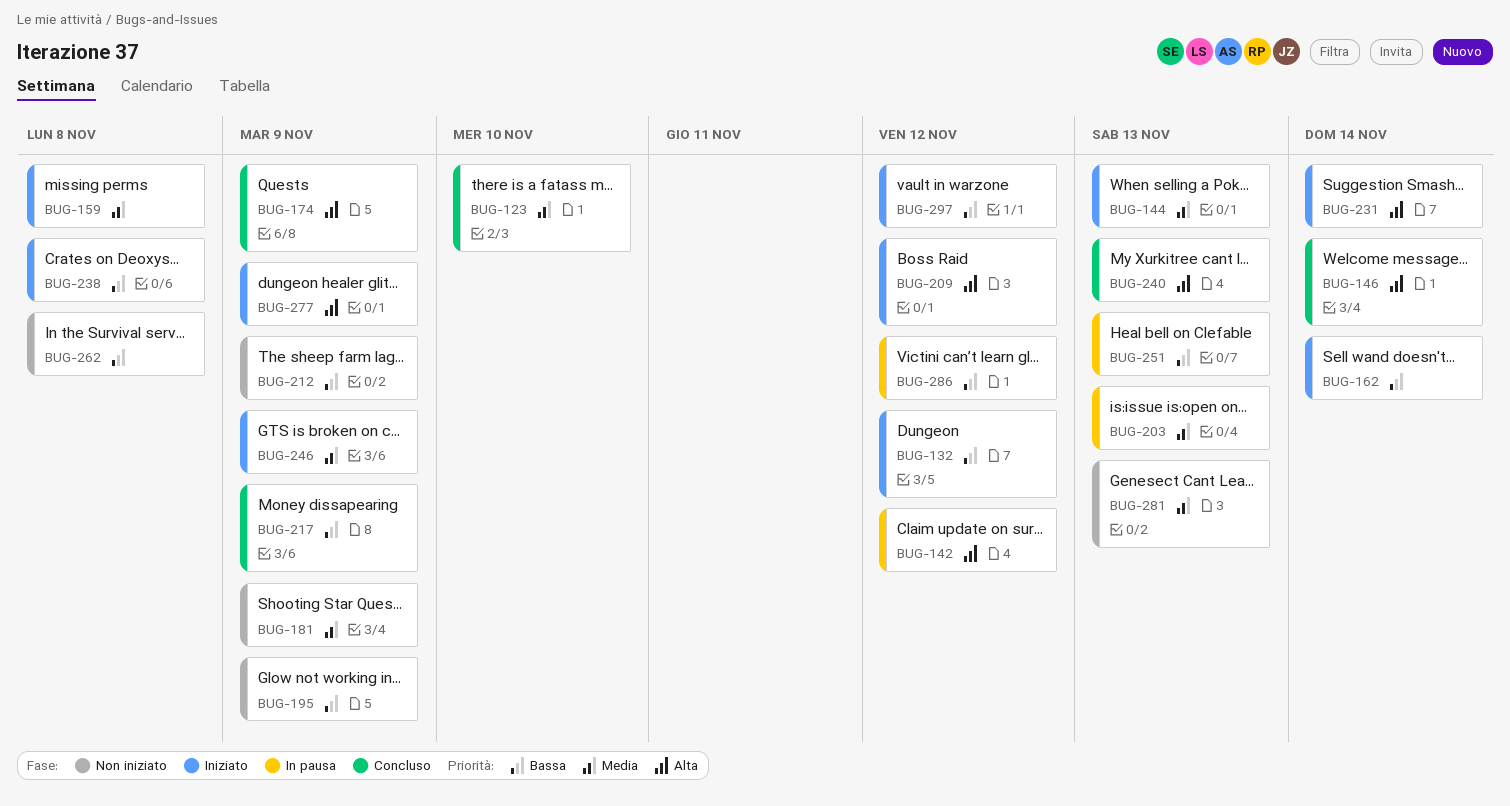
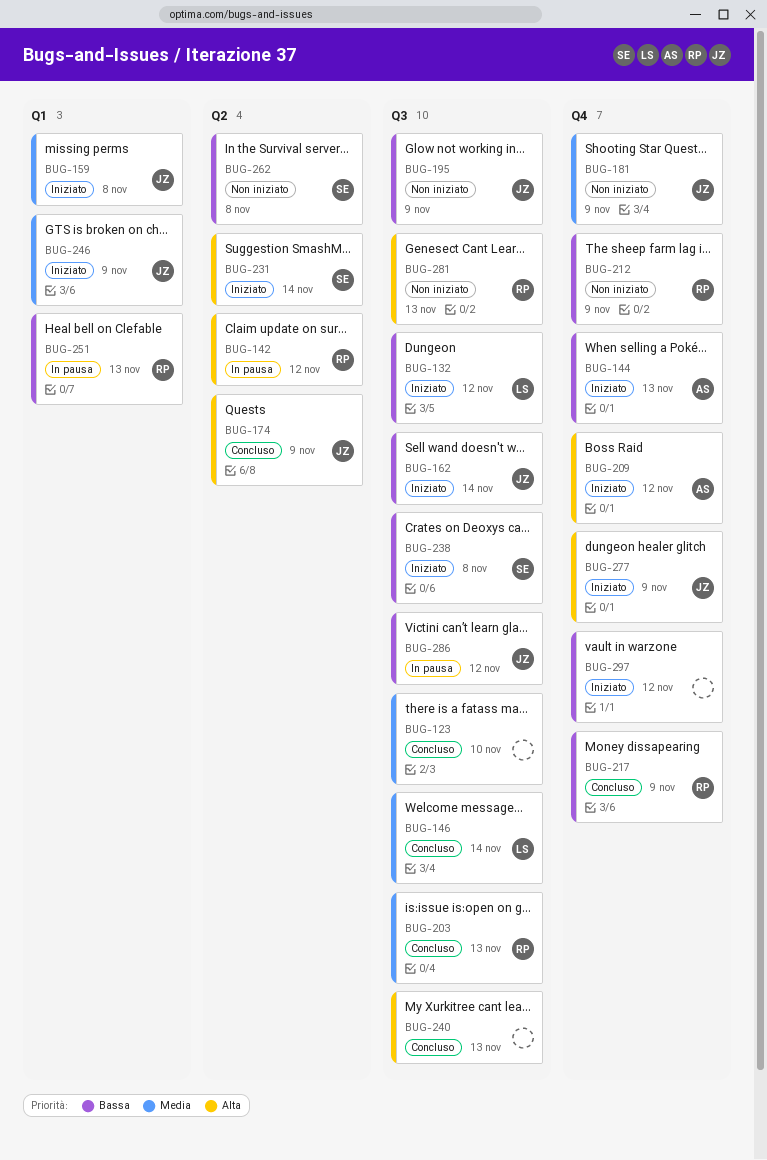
BUG-144, priority: Media -> Bassa
BUG-146, priority: Alta -> Media
BUG-203, status: In pausa -> Concluso
BUG-281, priority: Media -> Alta

